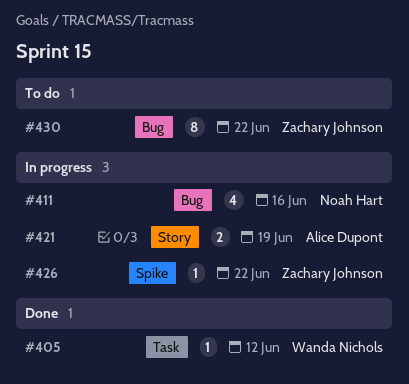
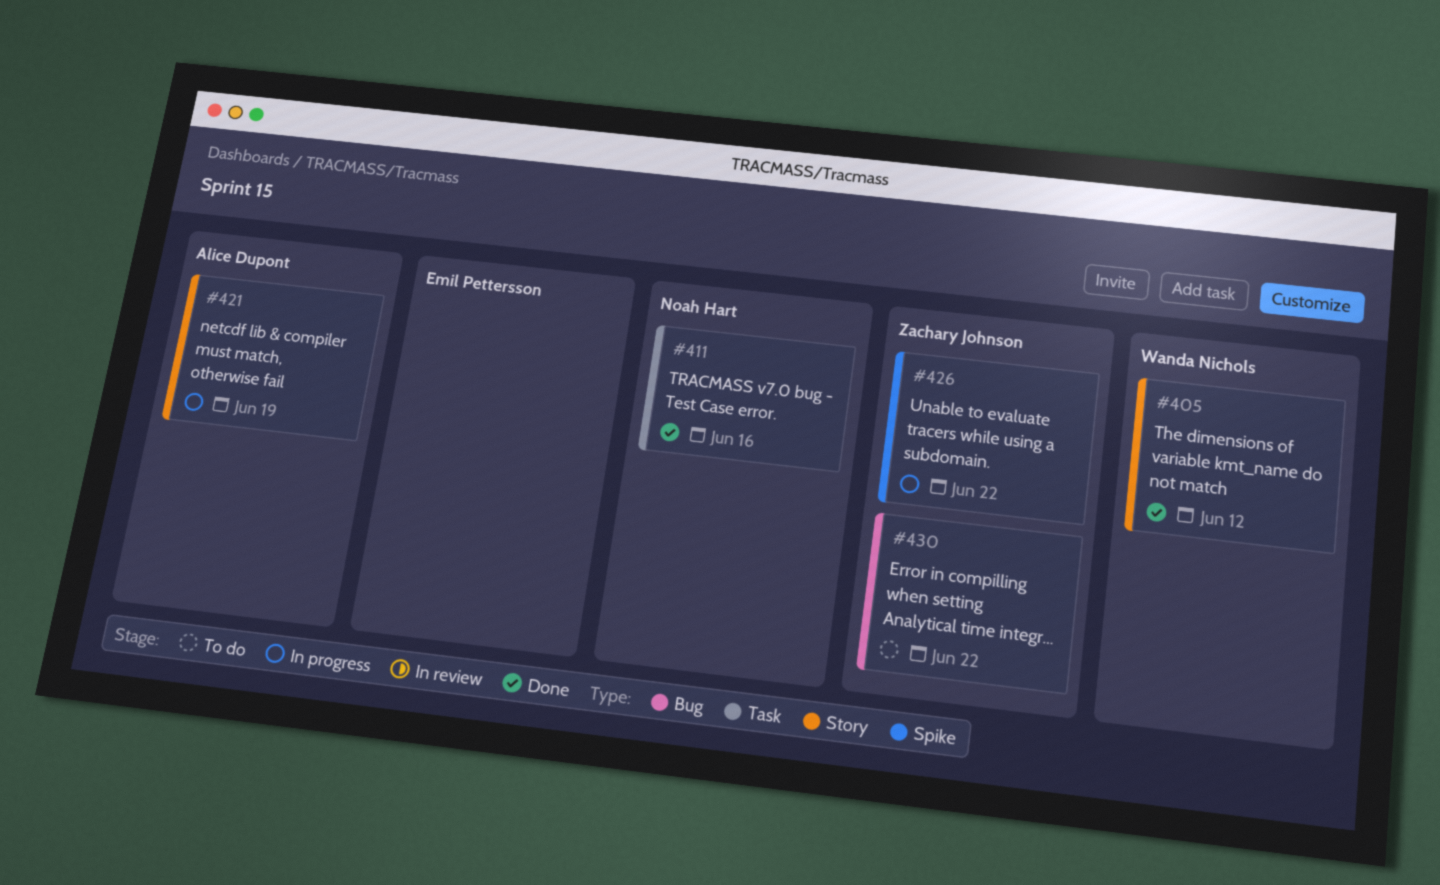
#405, label: Task -> Story
#411, status: In progress -> Done
#411, label: Bug -> Task

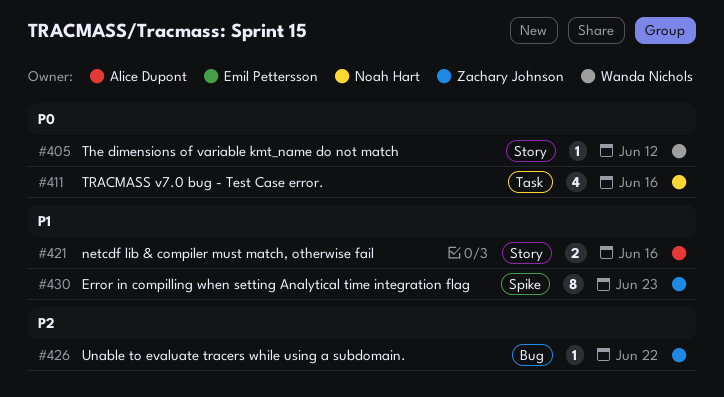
#421, due: Jun 19 -> Jun 16
#426, label: Spike -> Bug
#430, label: Bug -> Spike
#430, due: Jun 22 -> Jun 23

